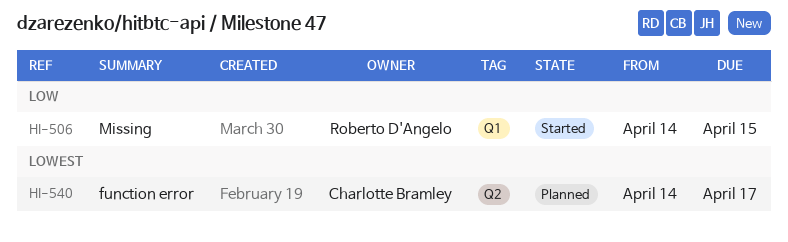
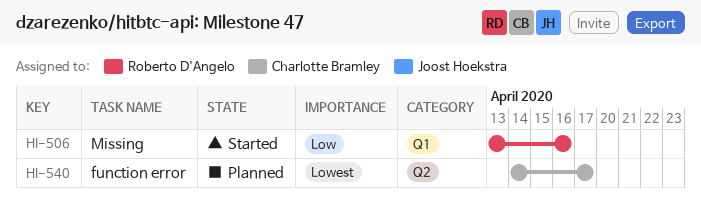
HI-506, start: Apr 14 -> Apr 13
HI-506, due: Apr 15 -> Apr 16

